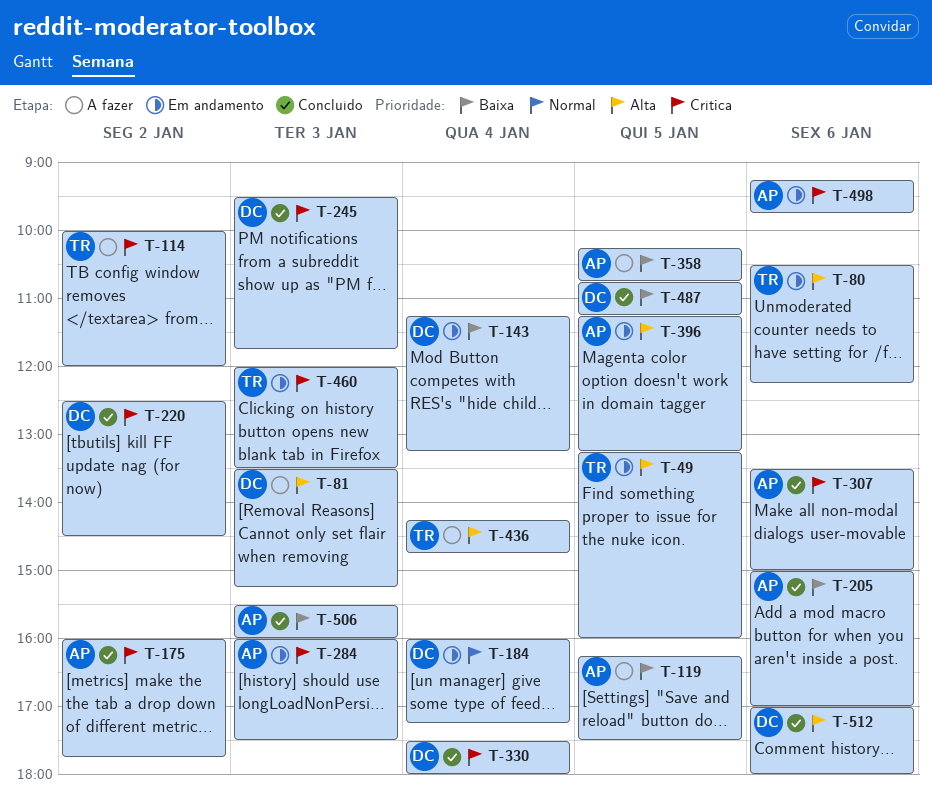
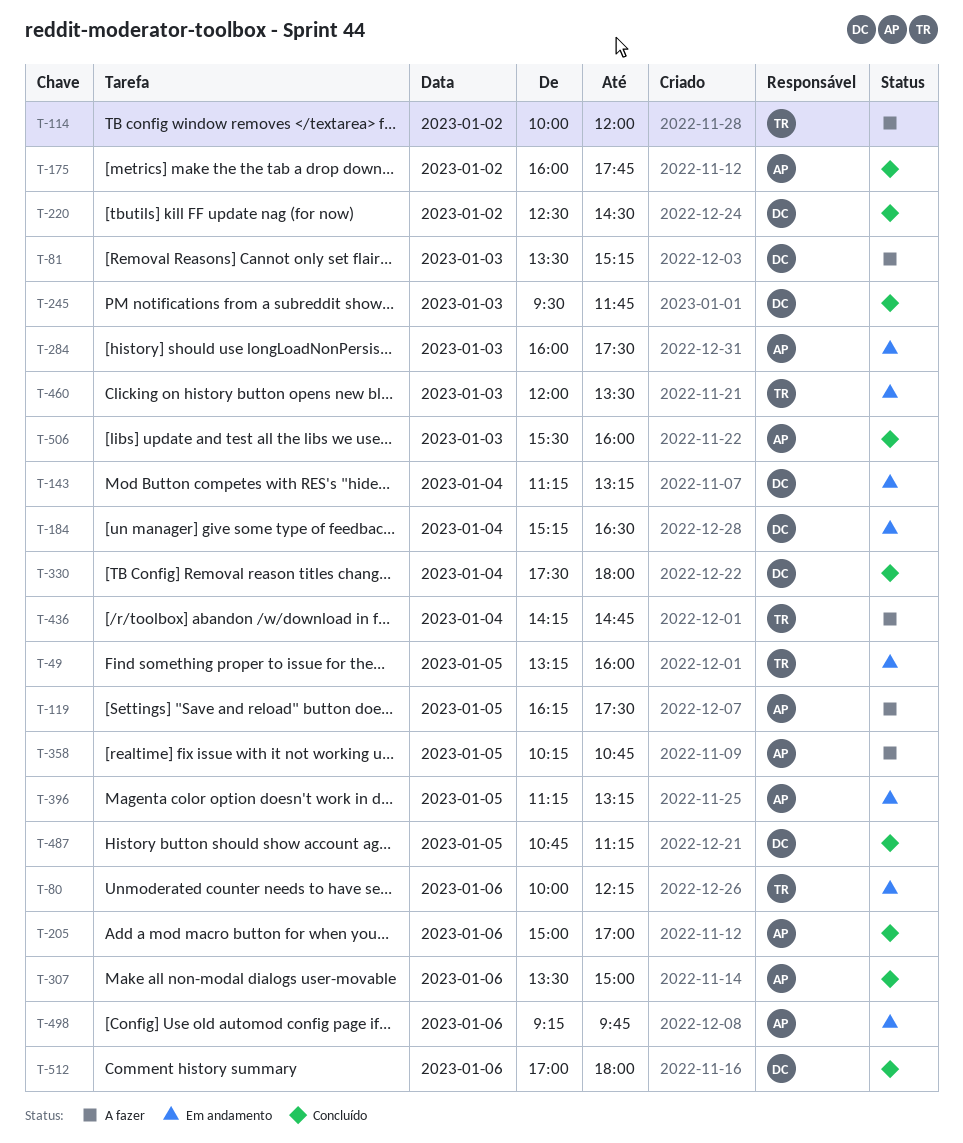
T-80, begins: 10:30 -> 10:00
T-184, begins: 16:00 -> 15:15
T-184, ends: 17:15 -> 16:30

